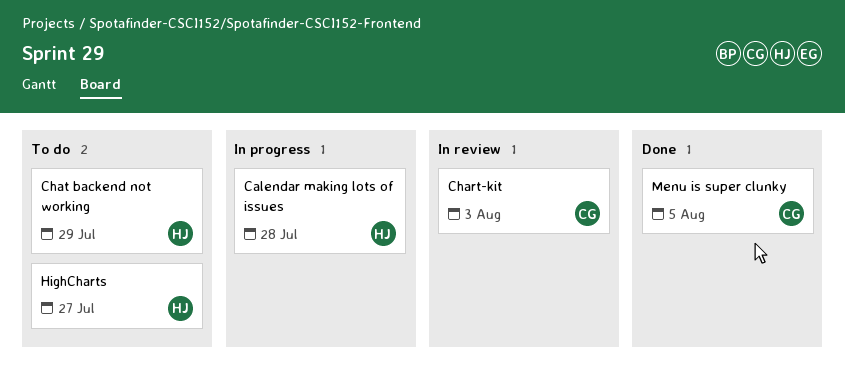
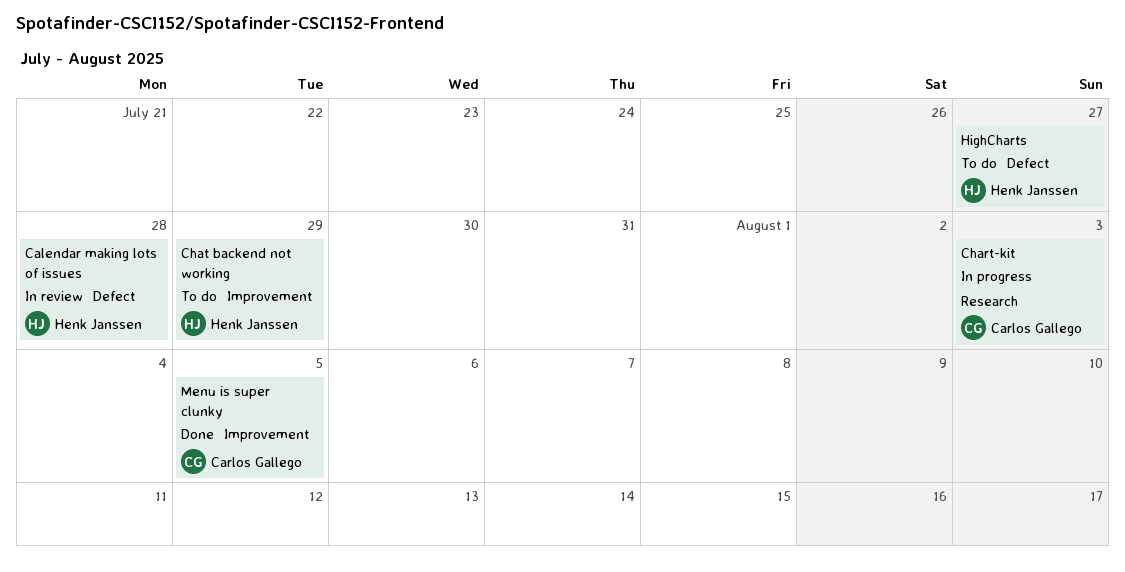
Calendar making lots of issues, status: In progress -> In review
Chart-kit, status: In review -> In progress

